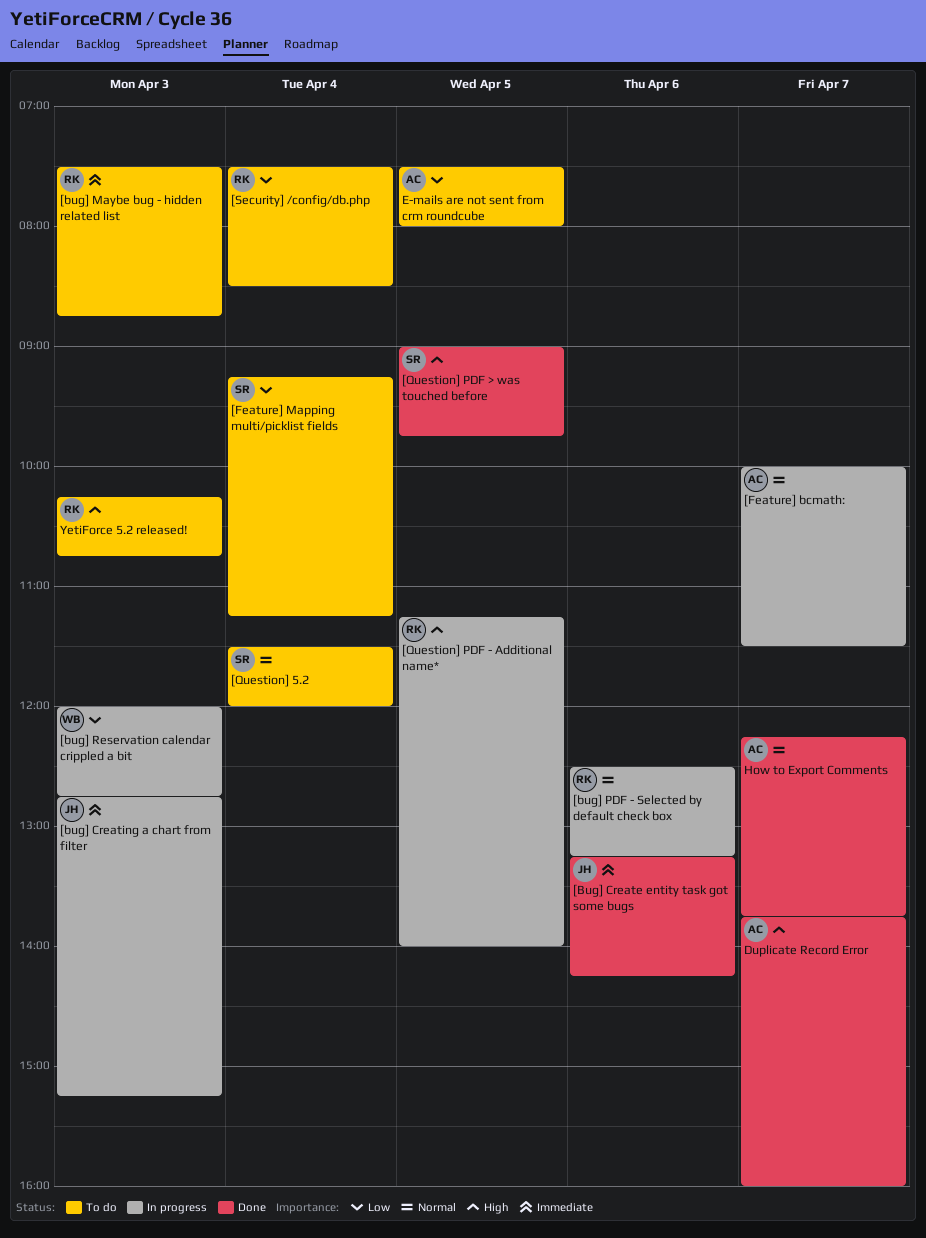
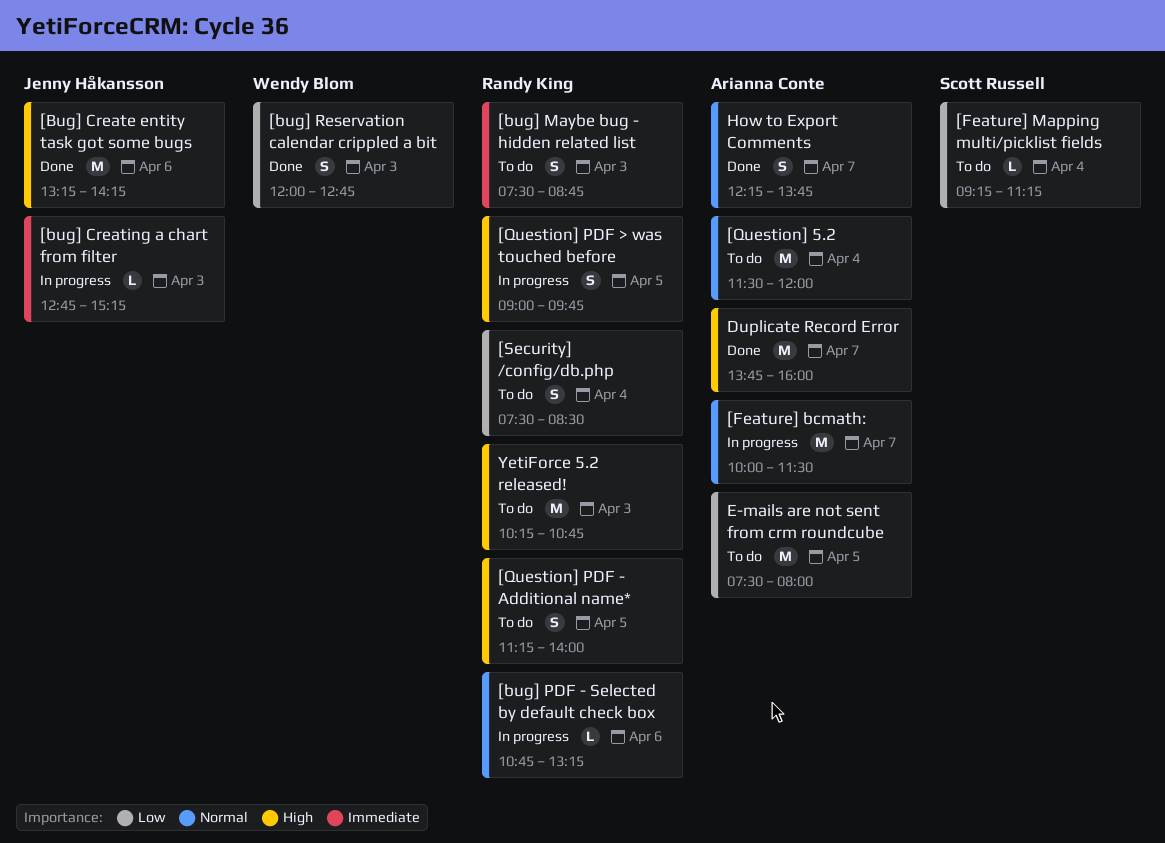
[Bug] Create entity task got some bugs, priority: Immediate -> High
[bug] PDF - Selected by default check box, begins: 12:30 -> 10:45
[bug] Reservation calendar crippled a bit, status: In progress -> Done
[Question] 5.2, owner: Scott Russell -> Arianna Conte
[Question] PDF - Additional name*, status: In progress -> To do
[Question] PDF > was touched before, status: Done -> In progress
[Question] PDF > was touched before, owner: Scott Russell -> Randy King

